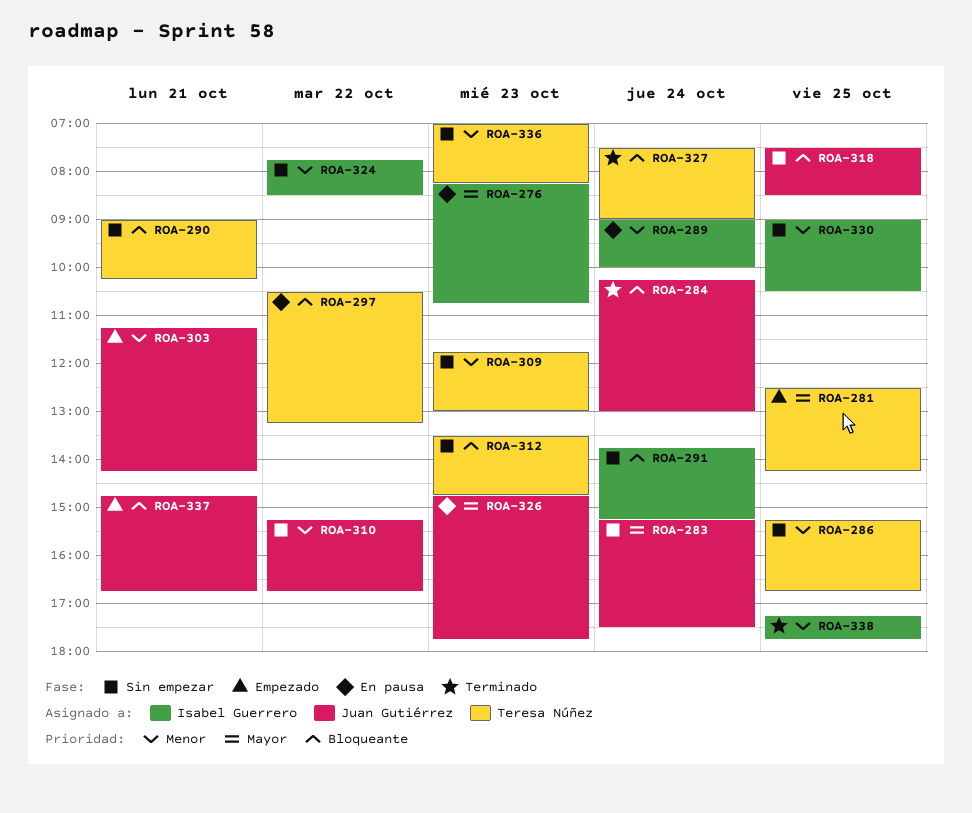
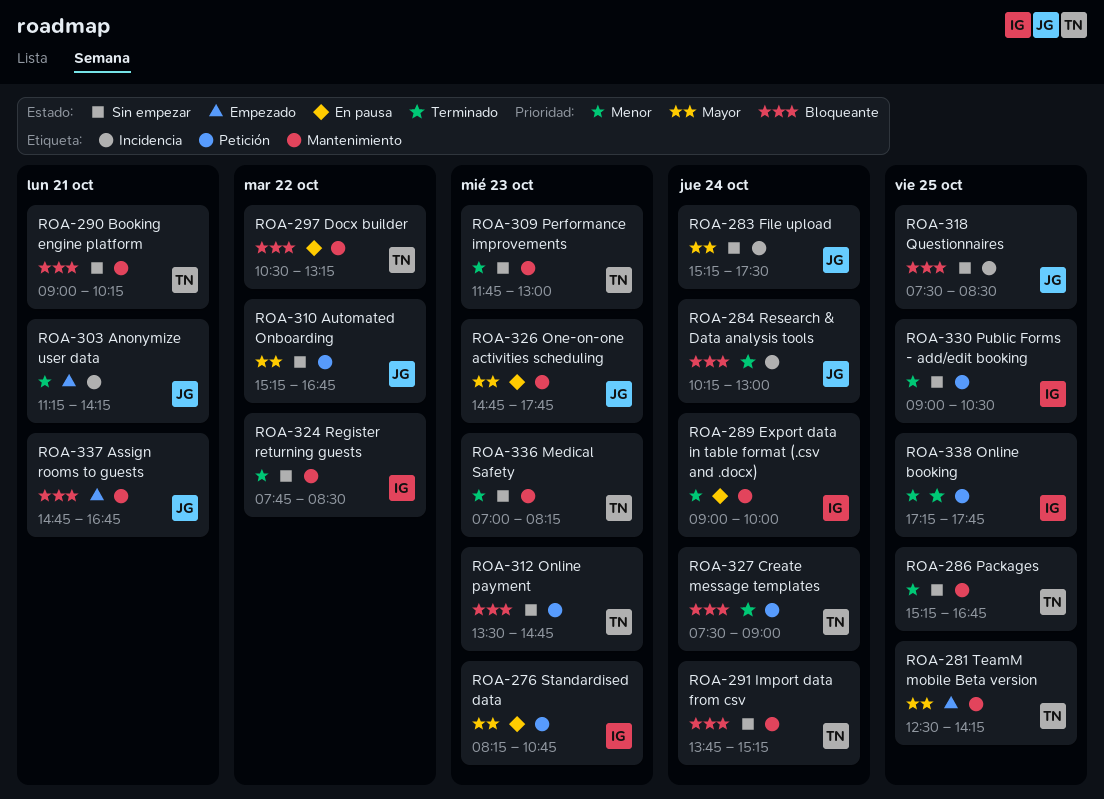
ROA-291, owner: Isabel Guerrero -> Teresa Núñez
ROA-310, priority: Menor -> Mayor

